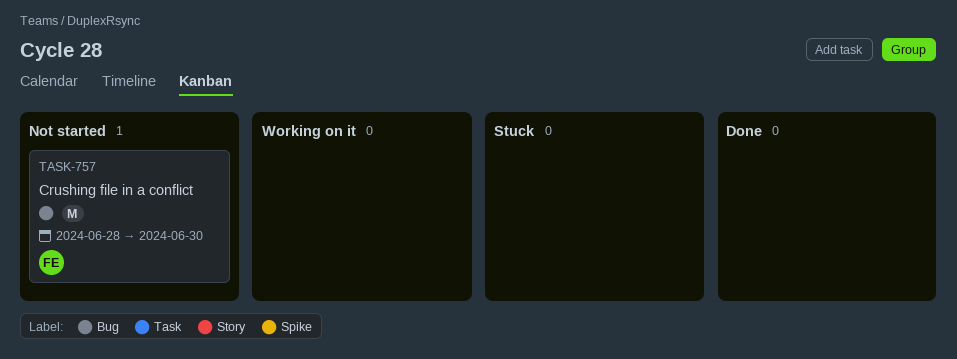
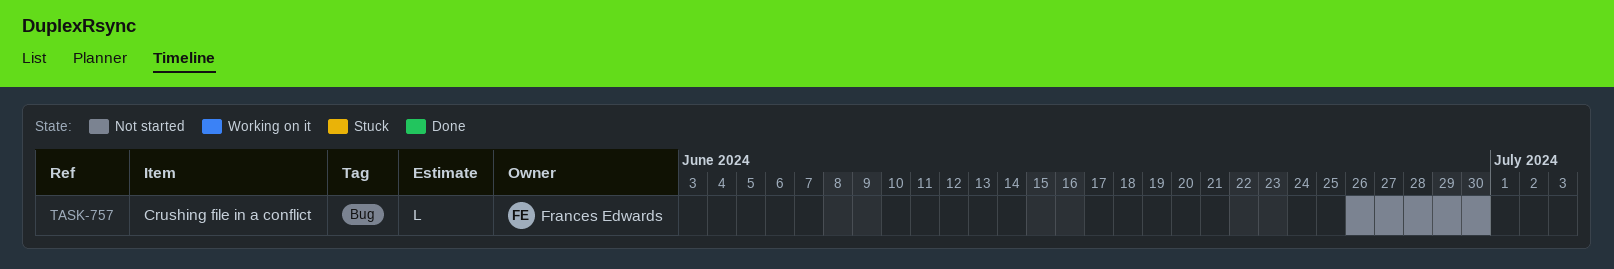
TASK-757, estimate: M -> L
TASK-757, start: Jun 28 -> Jun 26

